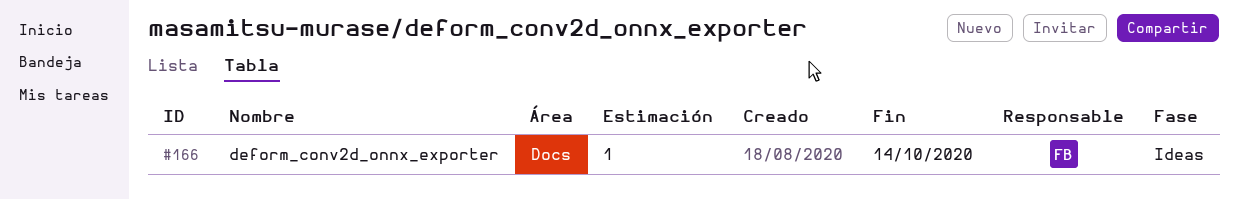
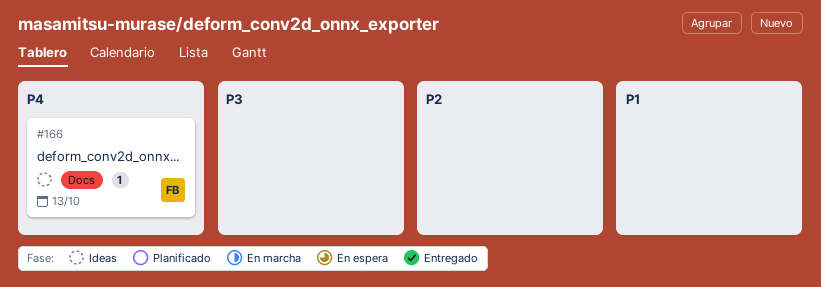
#166, due: Oct 14 -> Oct 13

